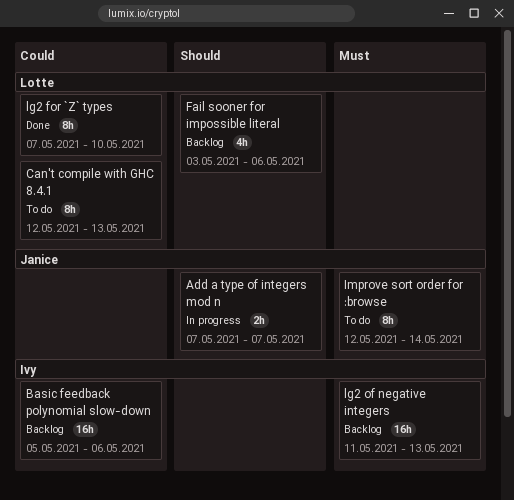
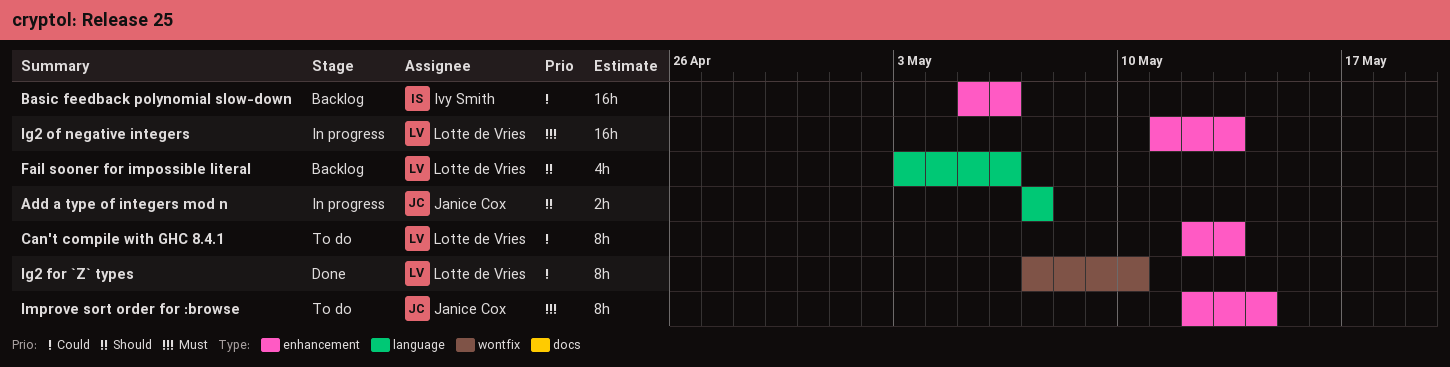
lg2 of negative integers, status: Backlog -> In progress
lg2 of negative integers, owner: Ivy Smith -> Lotte de Vries

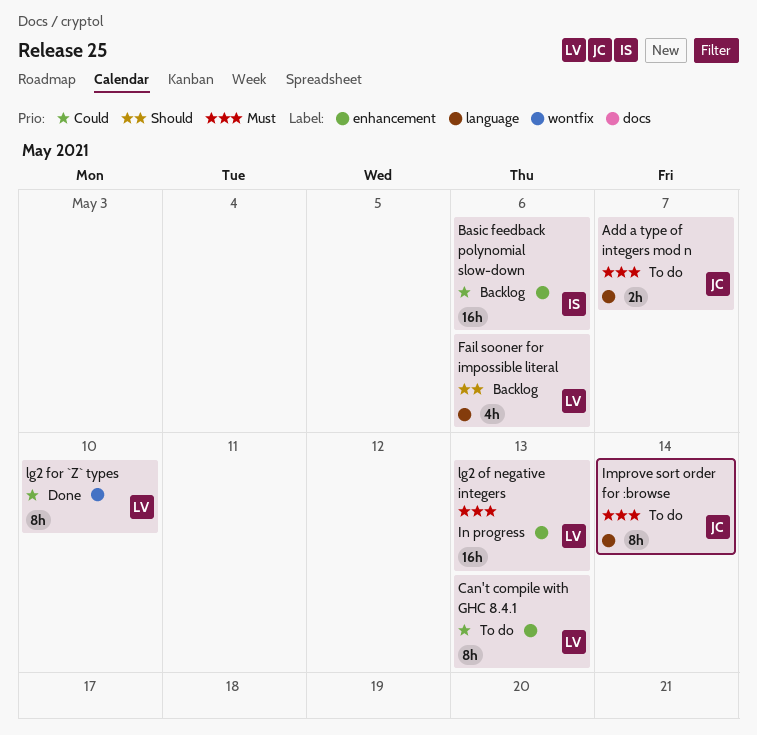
Add a type of integers mod n, status: In progress -> To do
Add a type of integers mod n, priority: Should -> Must
Improve sort order for :browse, label: enhancement -> language

